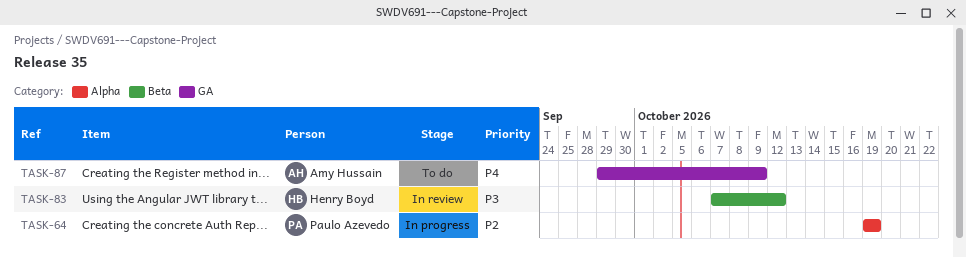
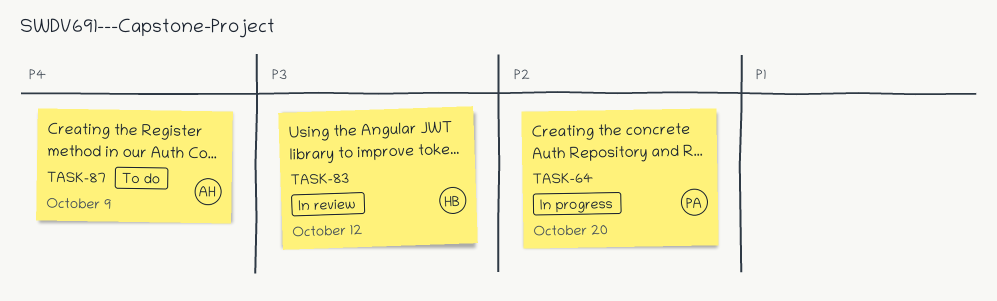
TASK-64, due: Oct 19 -> Oct 20

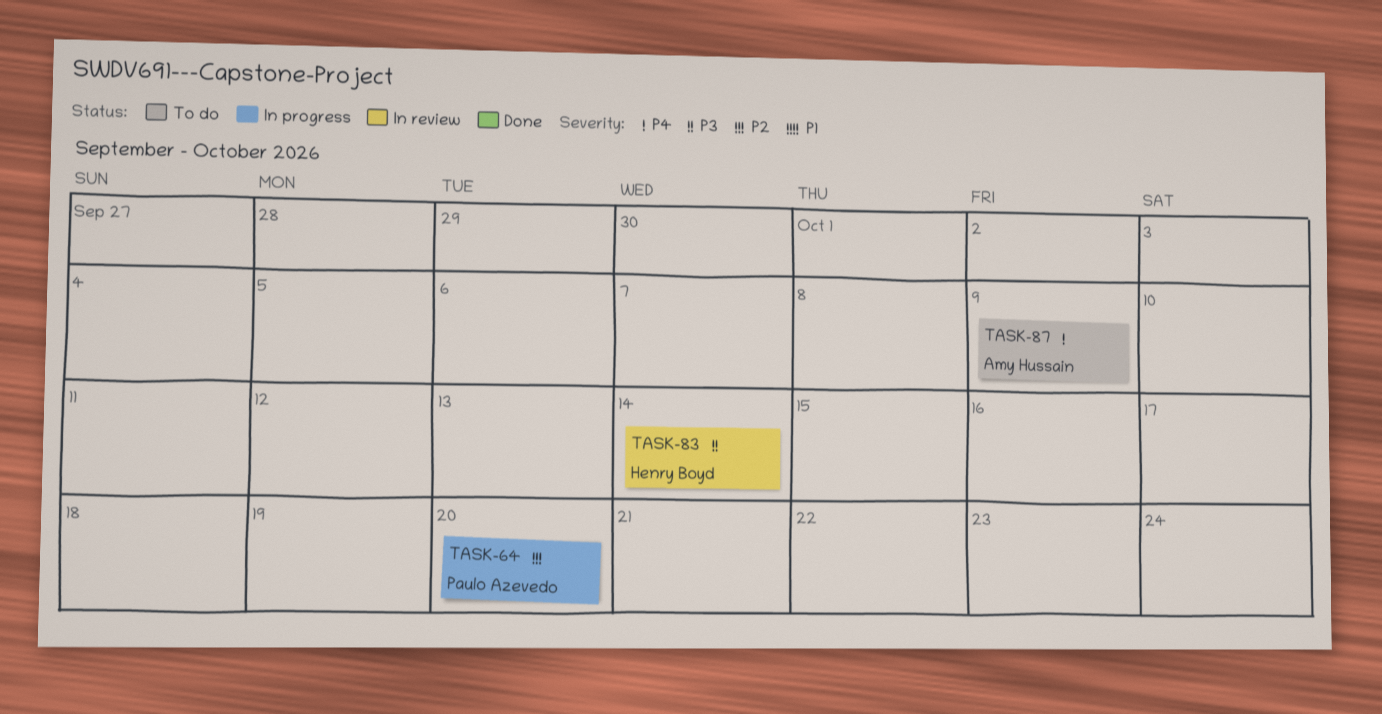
TASK-83, due: Oct 12 -> Oct 14

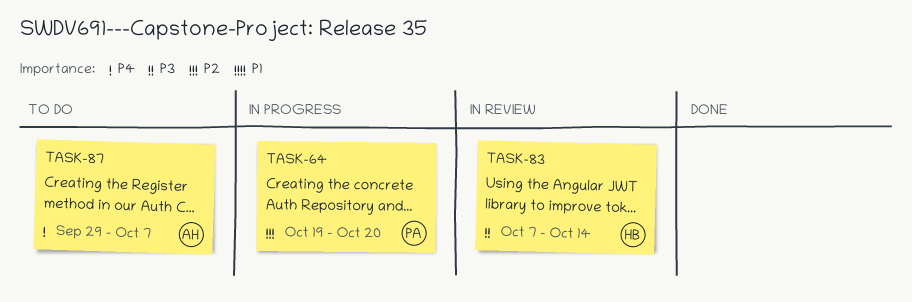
TASK-87, due: Oct 9 -> Oct 7

